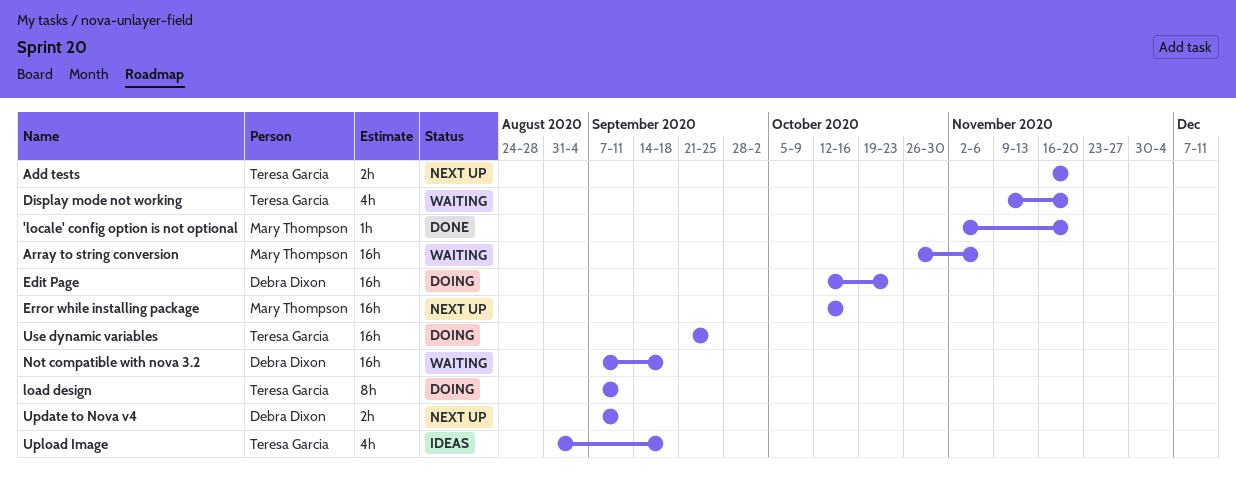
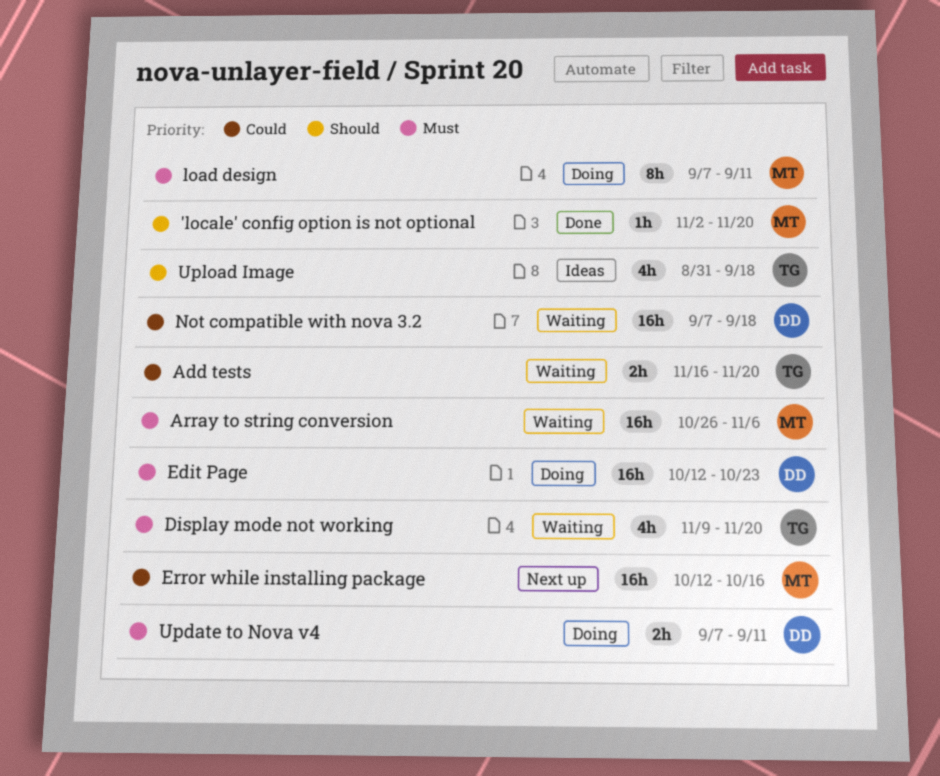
Add tests, status: Next up -> Waiting
load design, owner: Teresa Garcia -> Mary Thompson
Update to Nova v4, status: Next up -> Doing
Use dynamic variables: present -> none

